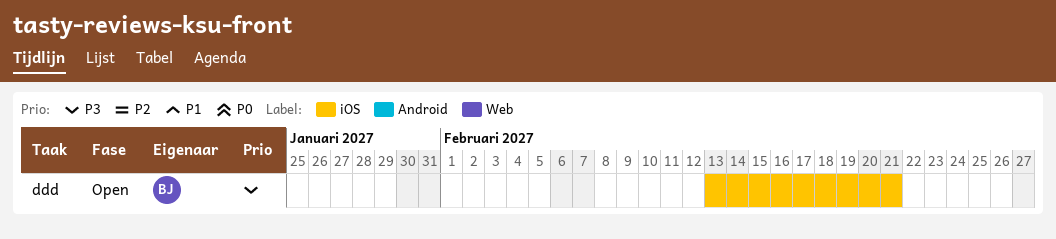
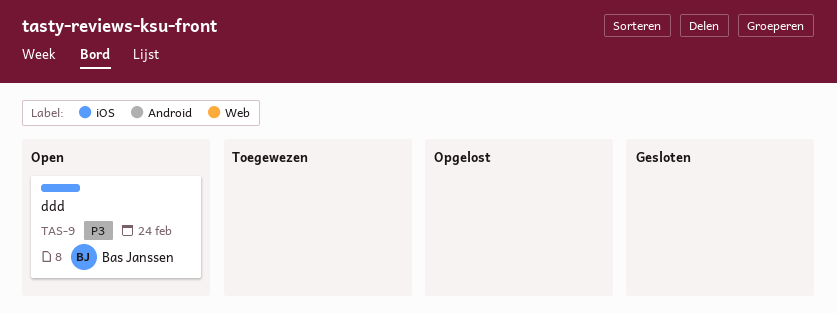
ddd, due: Feb 21 -> Feb 24

